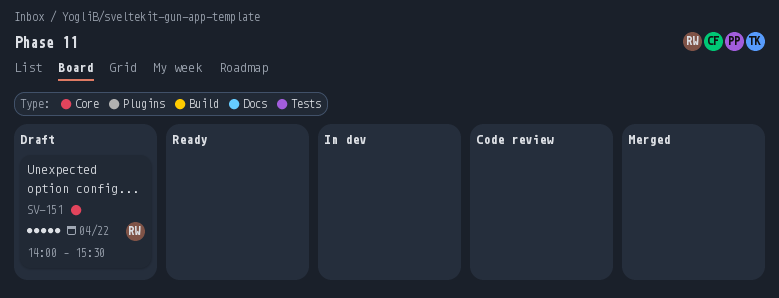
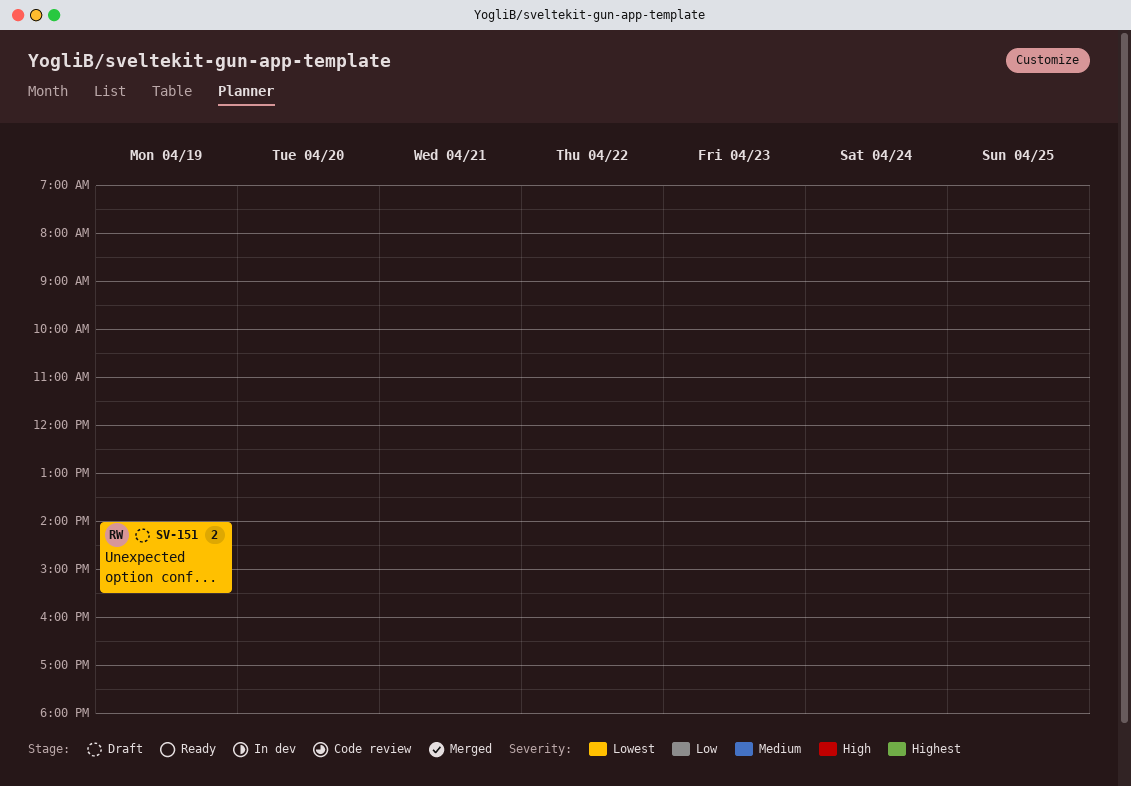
SV-151, estimate: 5 -> 2
SV-151, day: Apr 22 -> Apr 19

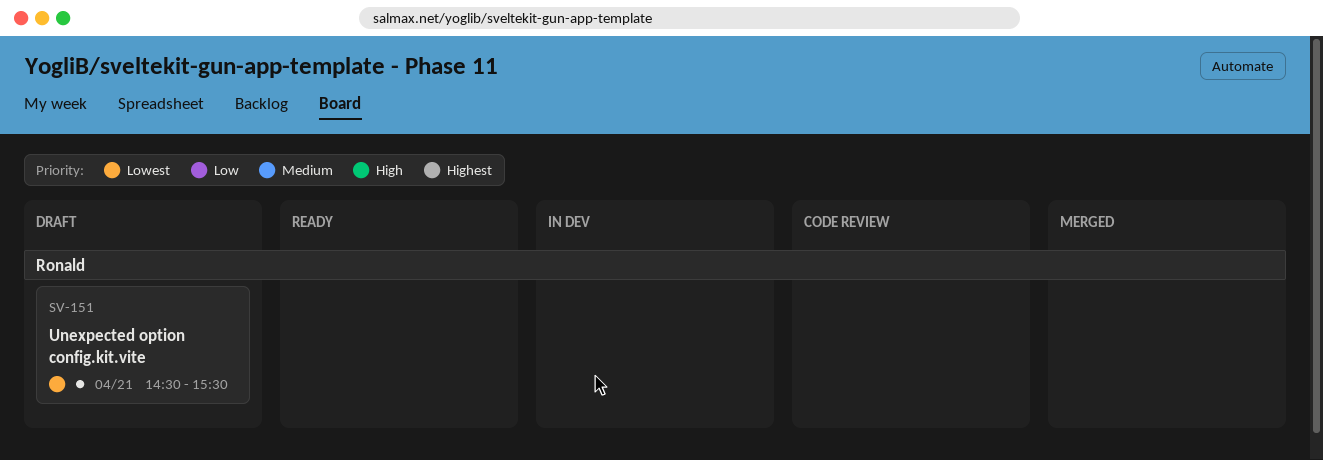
SV-151, estimate: 2 -> 1
SV-151, day: Apr 19 -> Apr 21
SV-151, begins: 14:00 -> 14:30

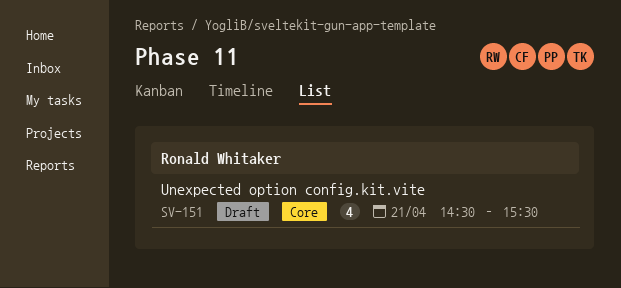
SV-151, estimate: 1 -> 4

